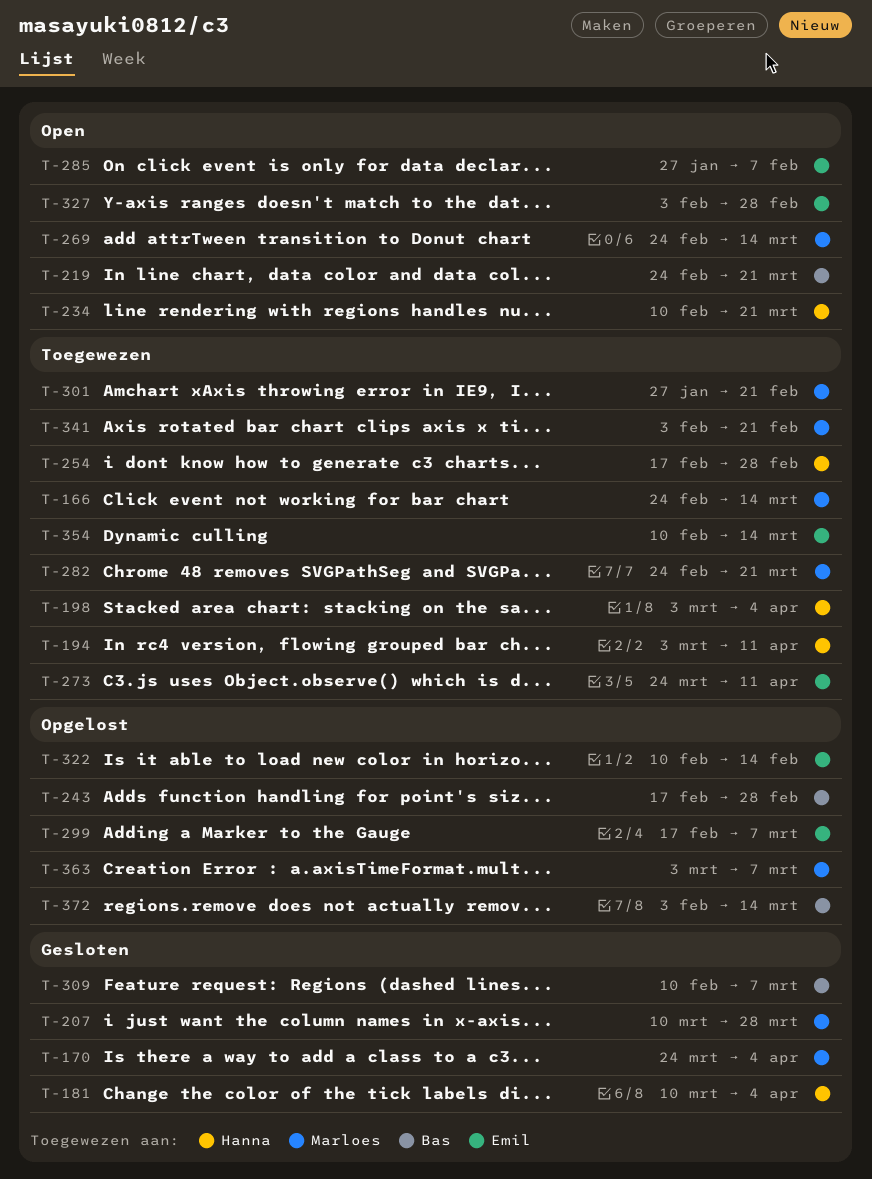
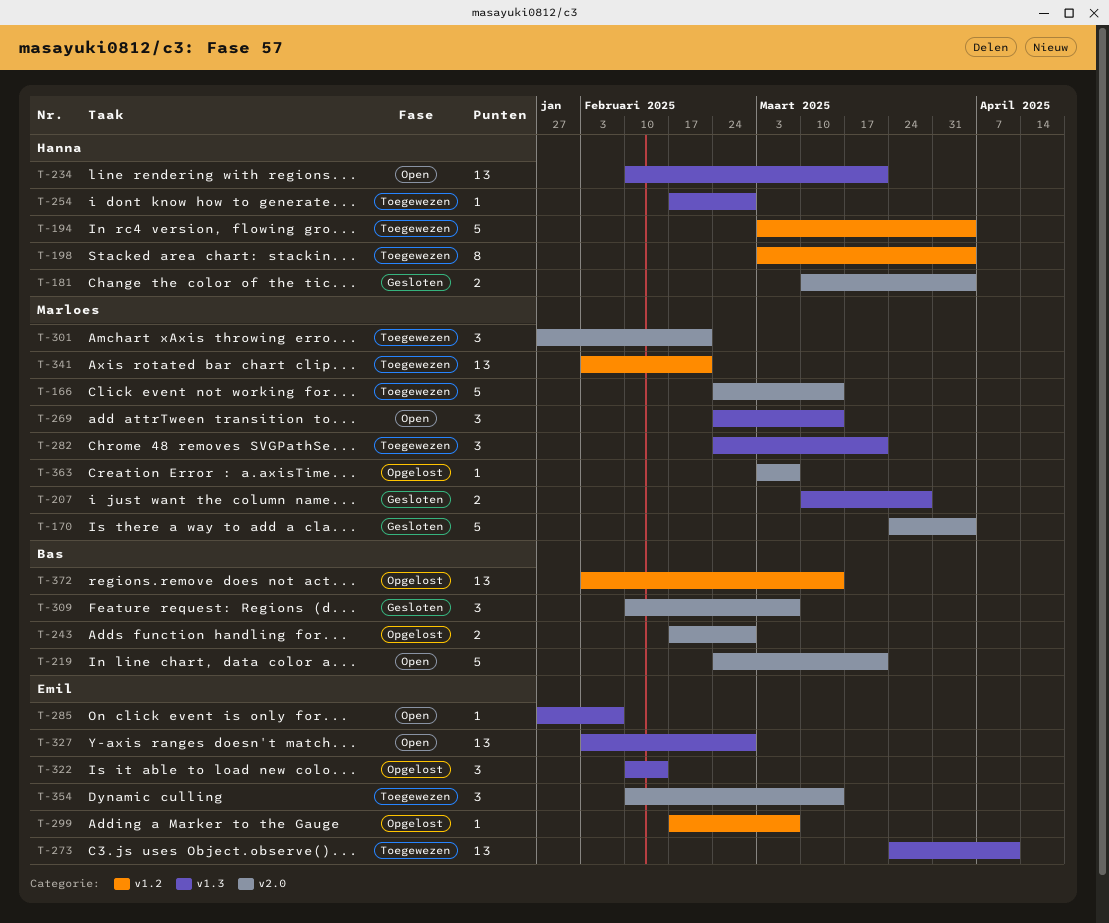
T-194, due: Apr 11 -> Apr 4

